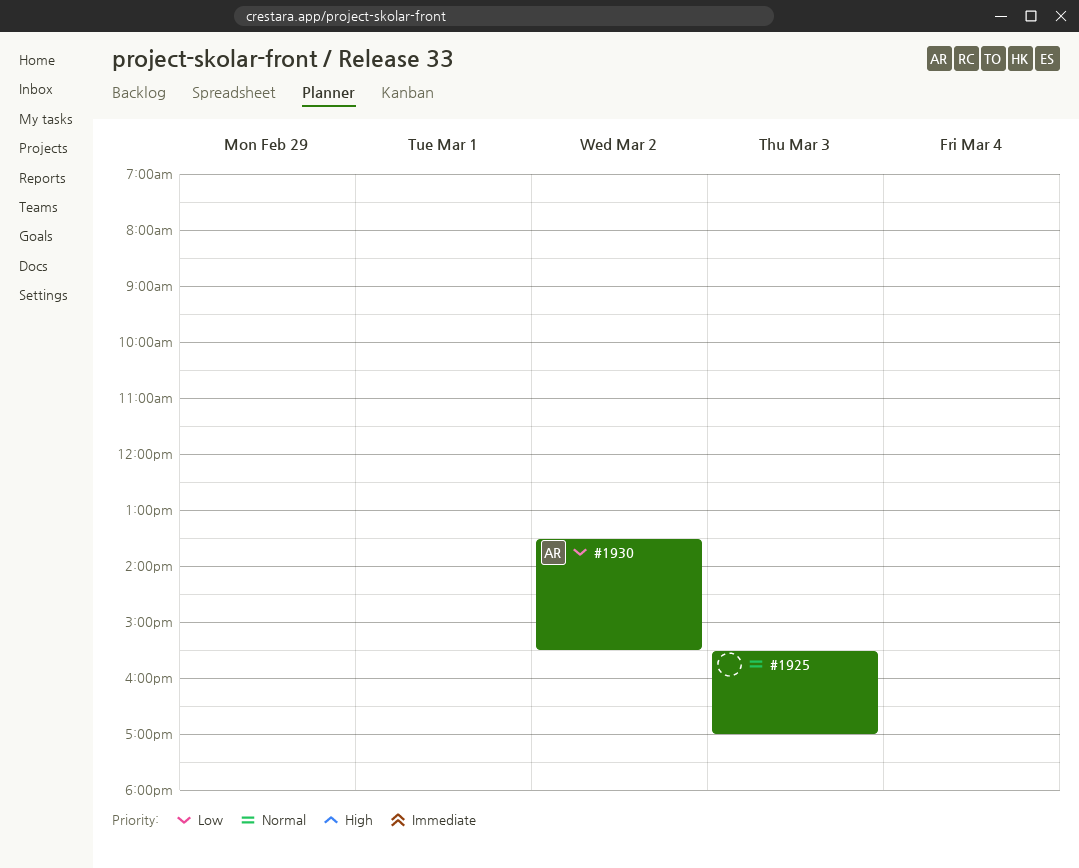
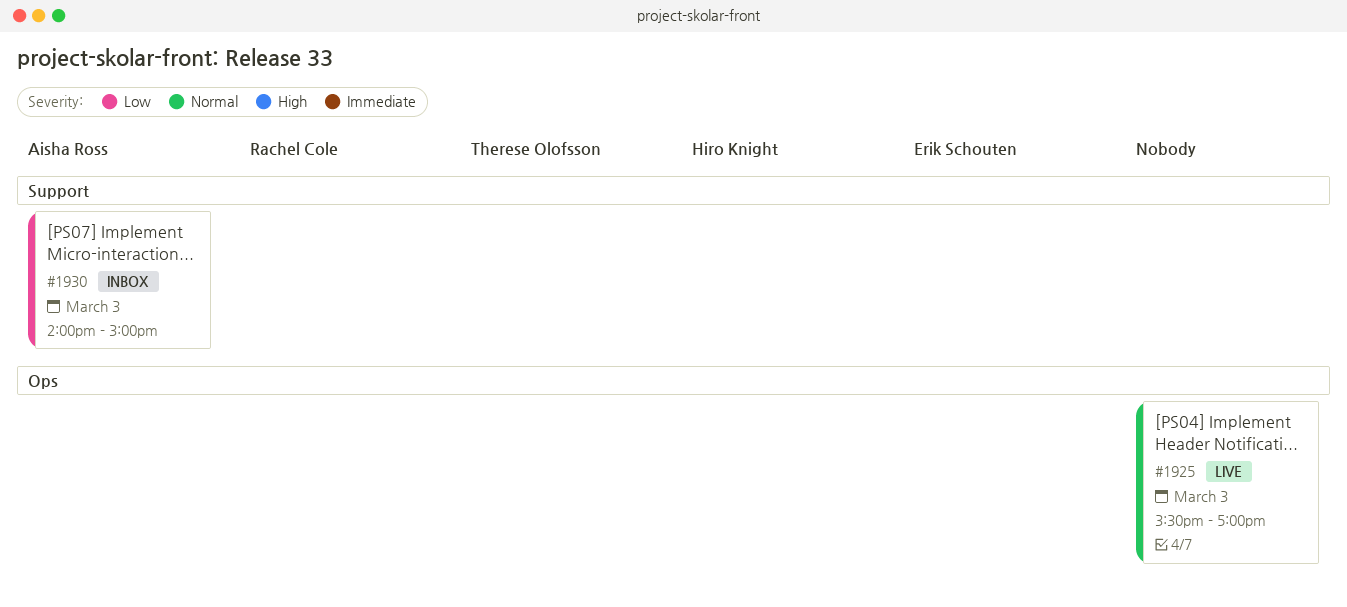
#1930, day: Mar 2 -> Mar 3
#1930, begins: 13:30 -> 14:00
#1930, ends: 15:30 -> 15:00

